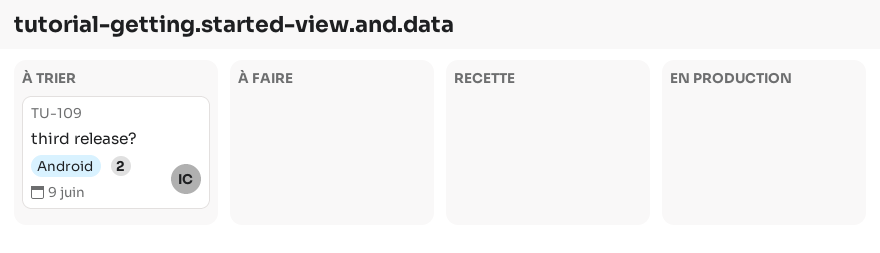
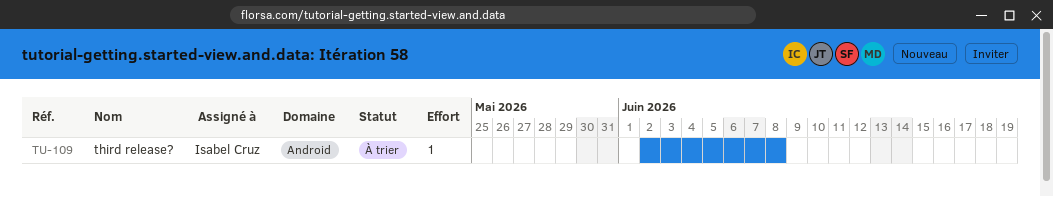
TU-109, estimate: 2 -> 1
TU-109, due: Jun 9 -> Jun 8

